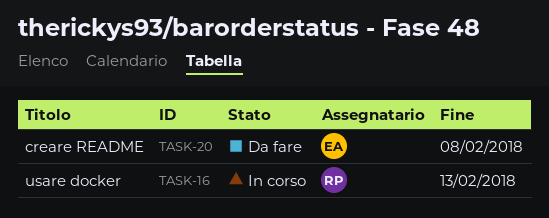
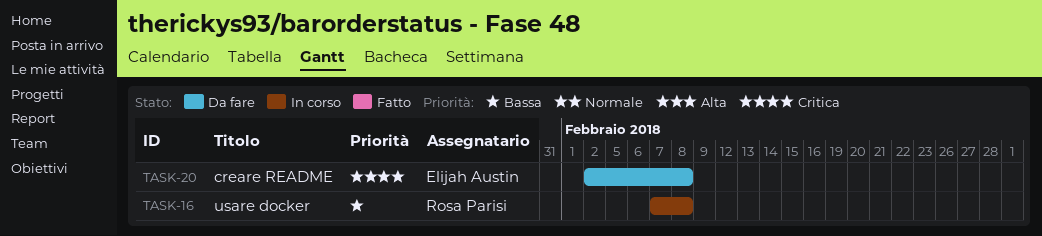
TASK-16, due: Feb 13 -> Feb 8

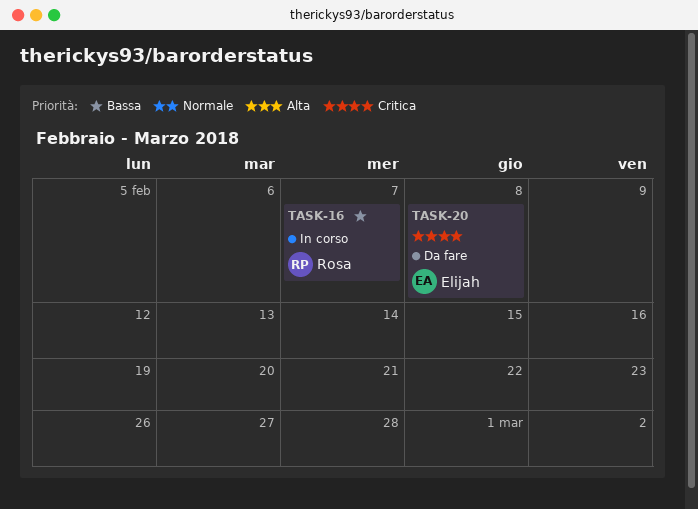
TASK-16, due: Feb 8 -> Feb 7

